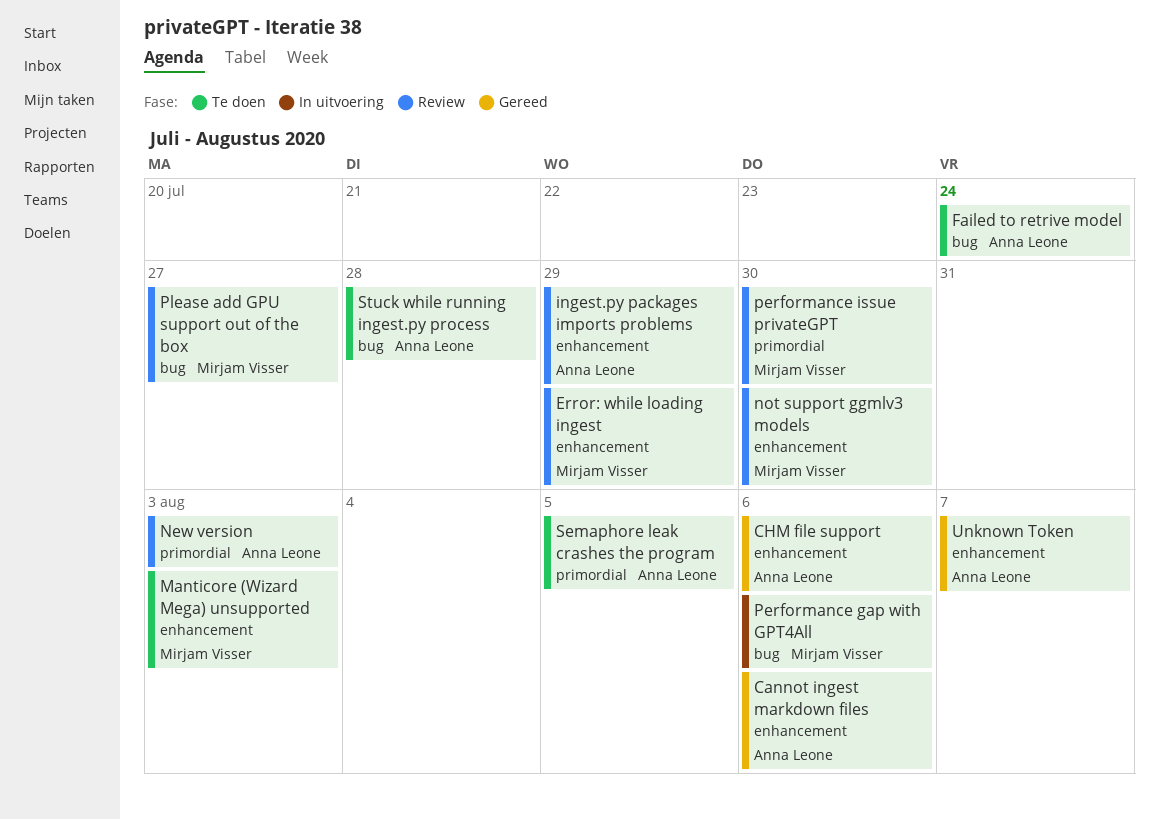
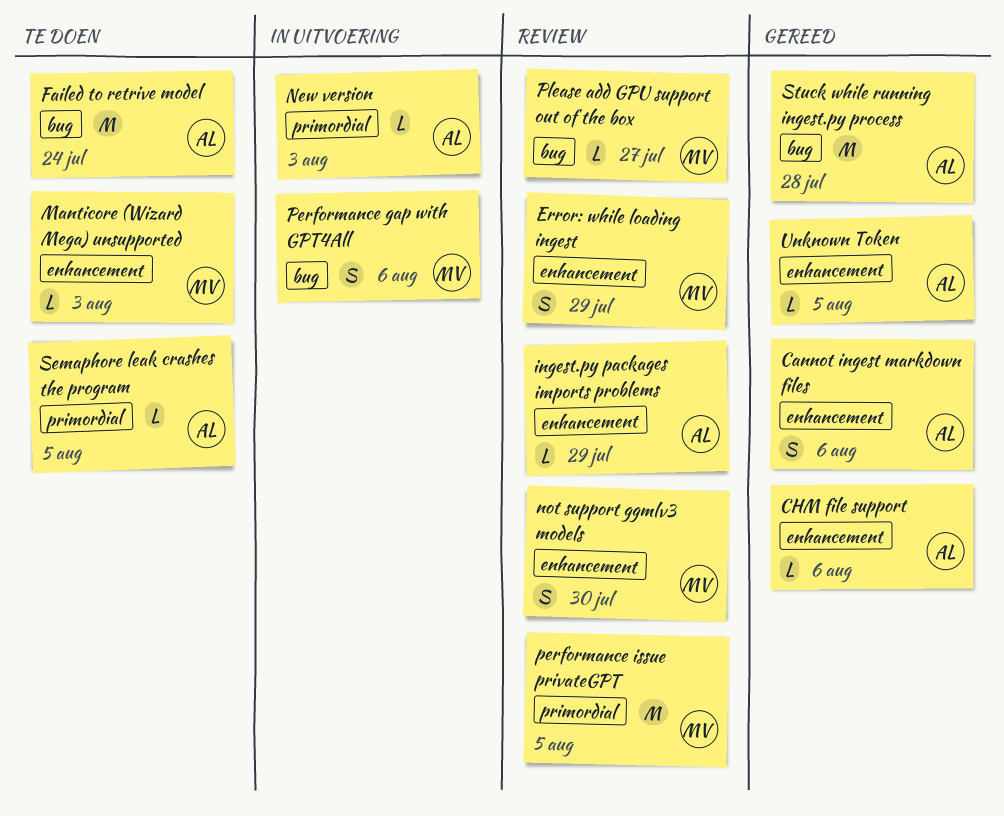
New version, status: Review -> In uitvoering
performance issue privateGPT, due: Jul 30 -> Aug 5
Stuck while running ingest.py process, status: Te doen -> Gereed
Unknown Token, due: Aug 7 -> Aug 5

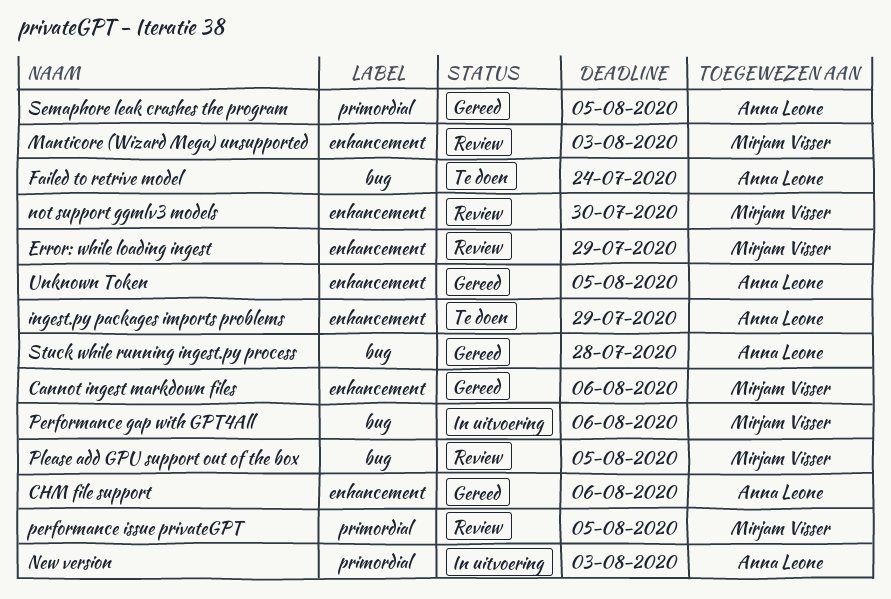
Cannot ingest markdown files, owner: Anna Leone -> Mirjam Visser
ingest.py packages imports problems, status: Review -> Te doen
Manticore (Wizard Mega) unsupported, status: Te doen -> Review
Please add GPU support out of the box, due: Jul 27 -> Aug 5
Semaphore leak crashes the program, status: Te doen -> Gereed

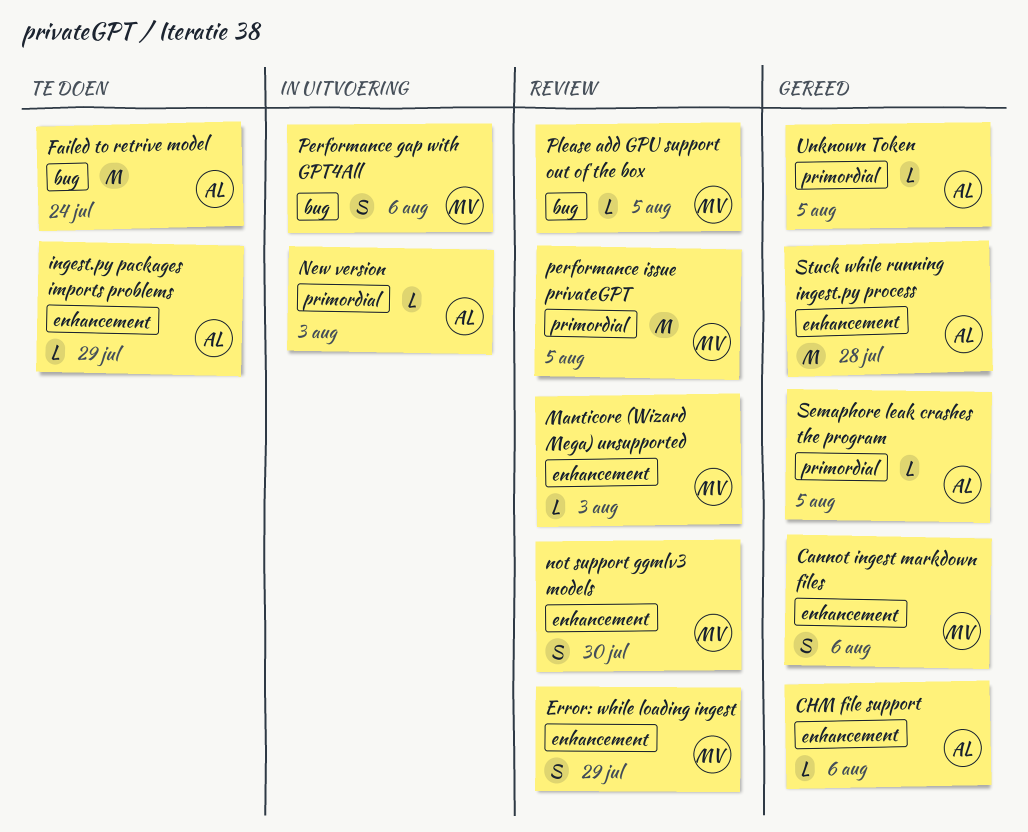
Stuck while running ingest.py process, label: bug -> enhancement
Unknown Token, label: enhancement -> primordial

